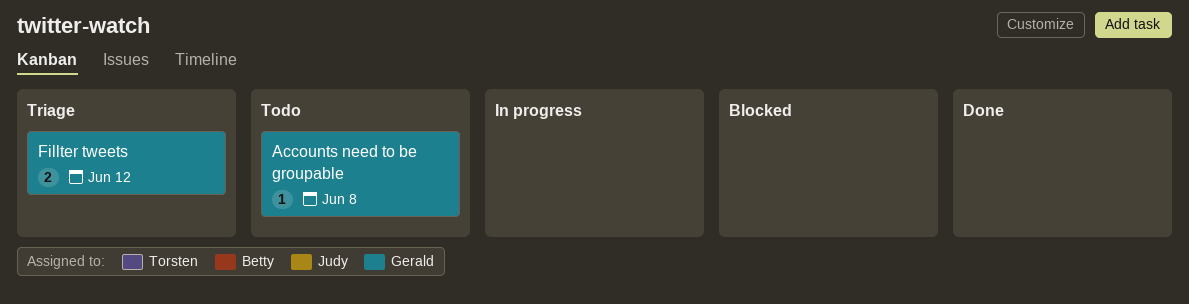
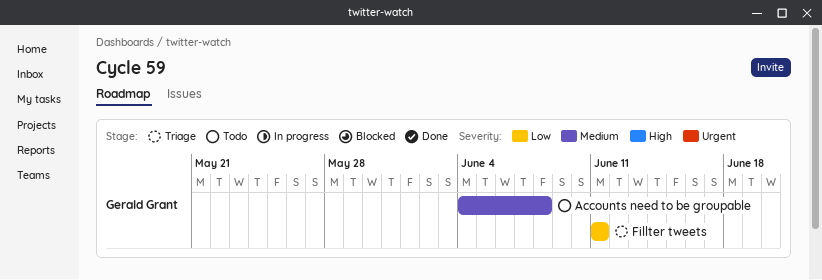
Fillter tweets, due: Jun 12 -> Jun 11

